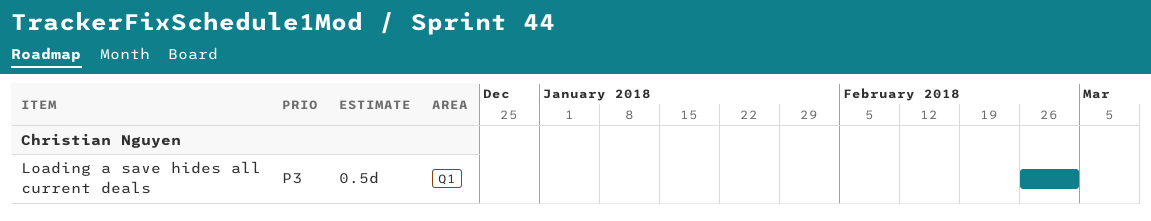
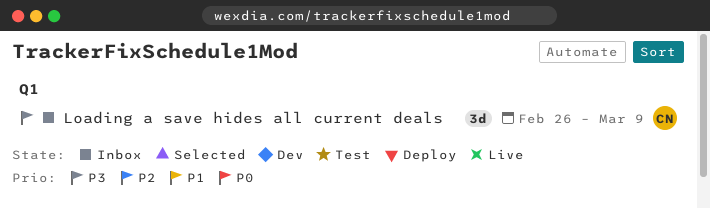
Loading a save hides all current deals, estimate: 0.5d -> 3d
Loading a save hides all current deals, due: Mar 2 -> Mar 9

